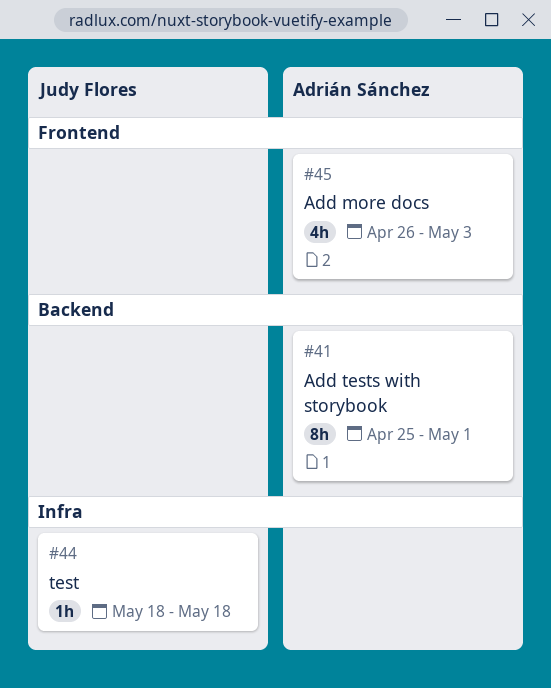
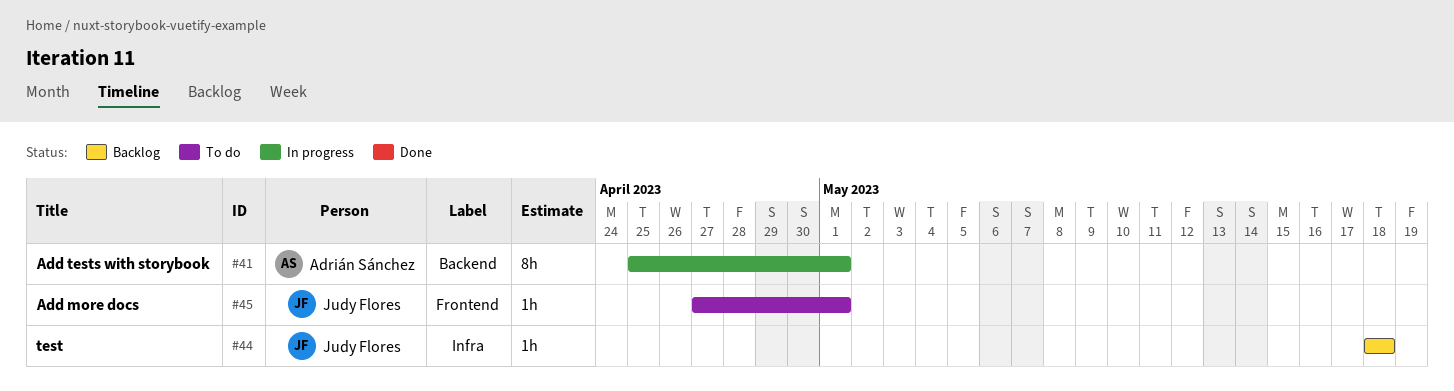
#45, owner: Adrián Sánchez -> Judy Flores
#45, estimate: 4h -> 1h
#45, start: Apr 26 -> Apr 27
#45, due: May 3 -> May 1

